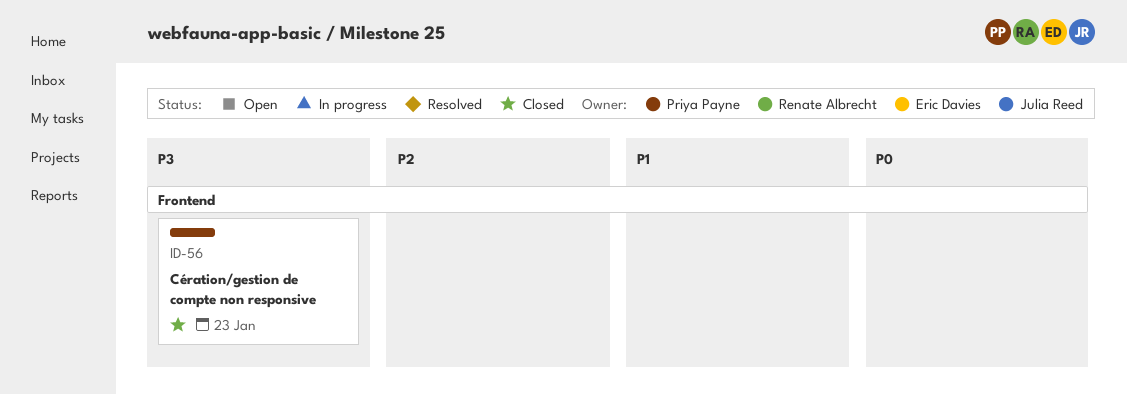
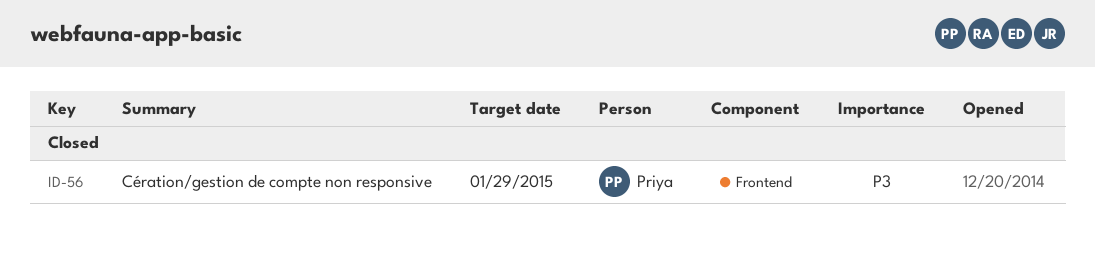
ID-56, due: Jan 23 -> Jan 29

